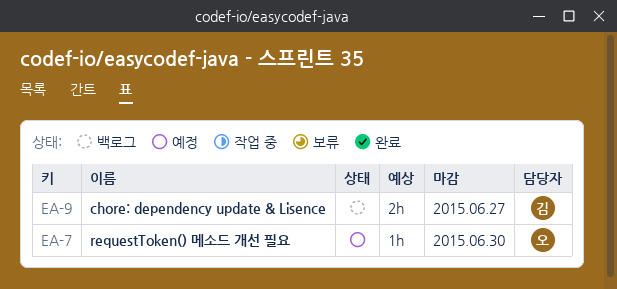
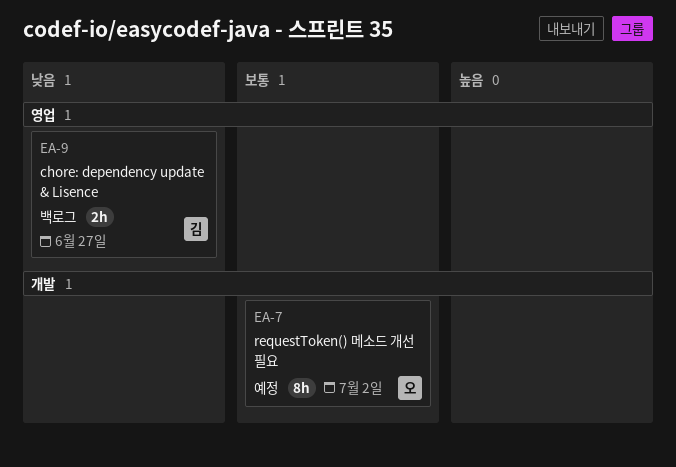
EA-7, estimate: 1h -> 8h
EA-7, due: Jun 30 -> Jul 2

